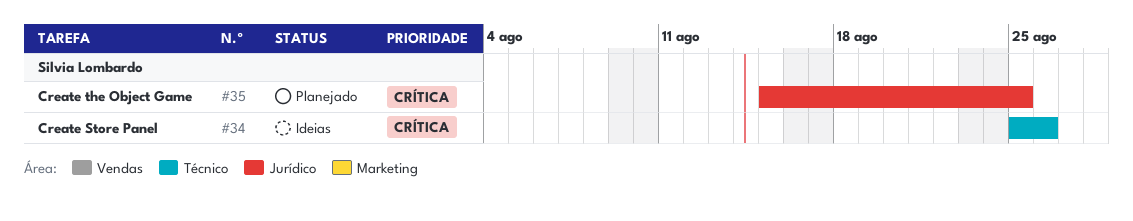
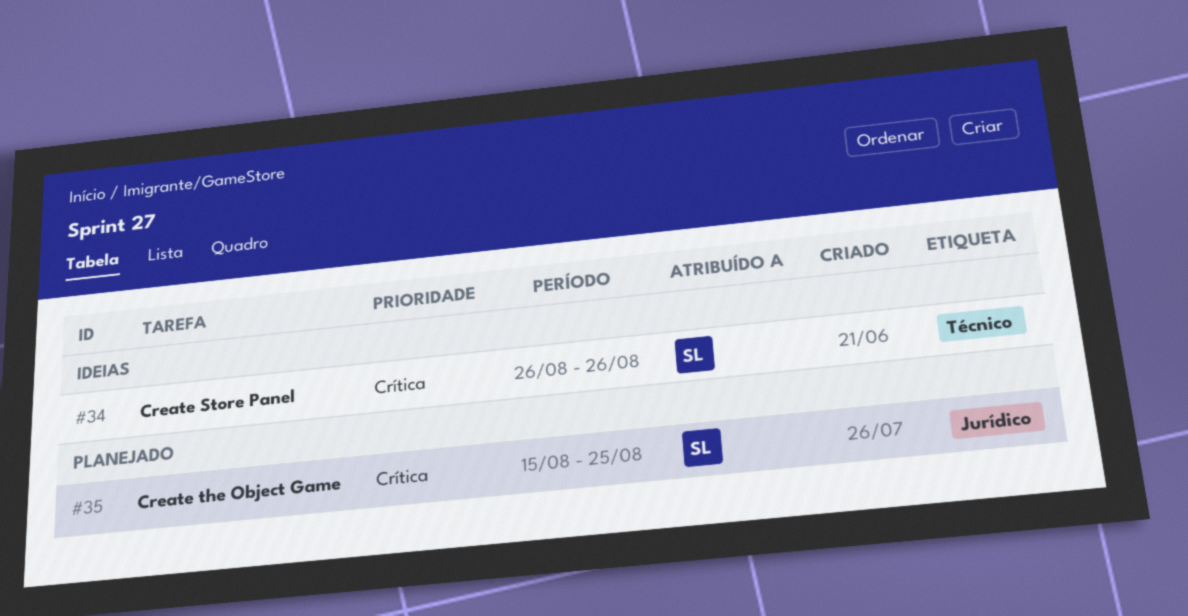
#34, start: Aug 25 -> Aug 26

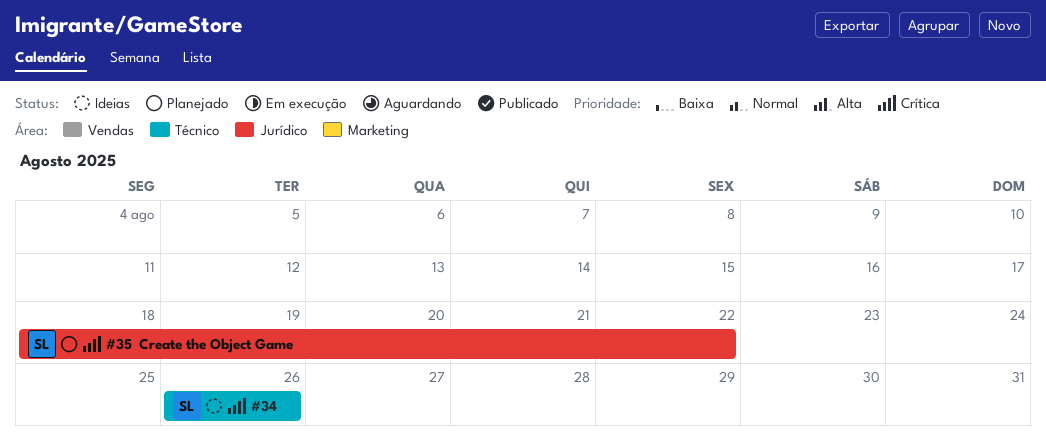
#35, start: Aug 15 -> Aug 18
#35, due: Aug 25 -> Aug 22

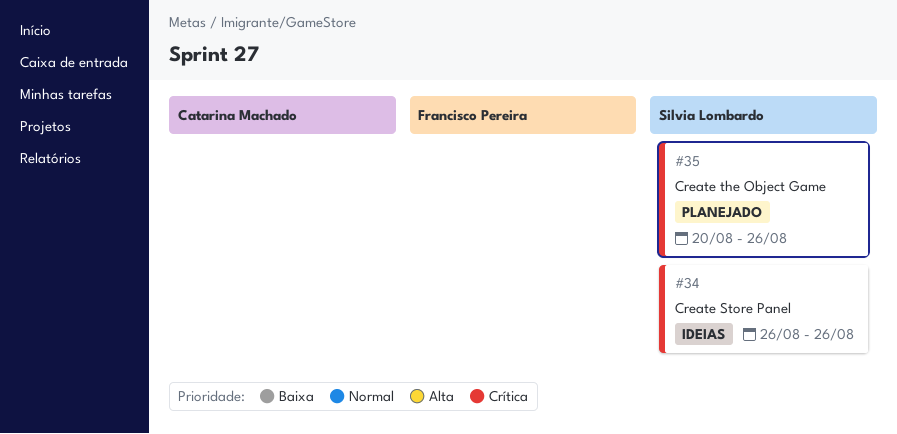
#35, start: Aug 18 -> Aug 20
#35, due: Aug 22 -> Aug 26

